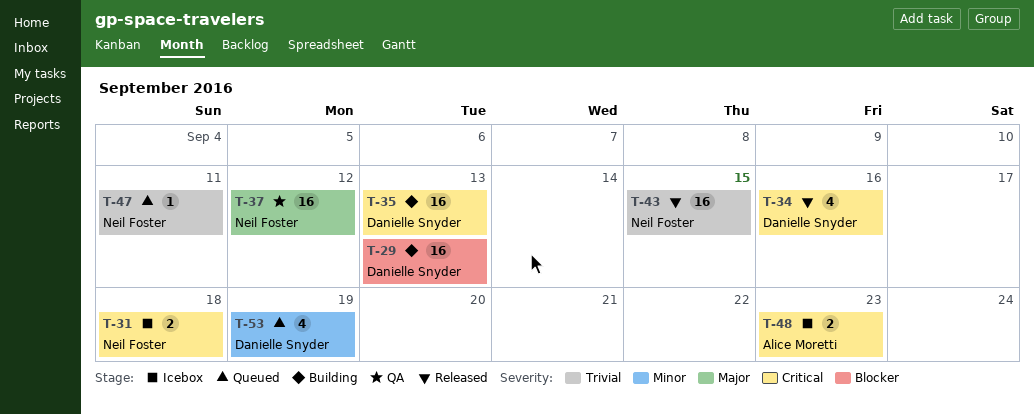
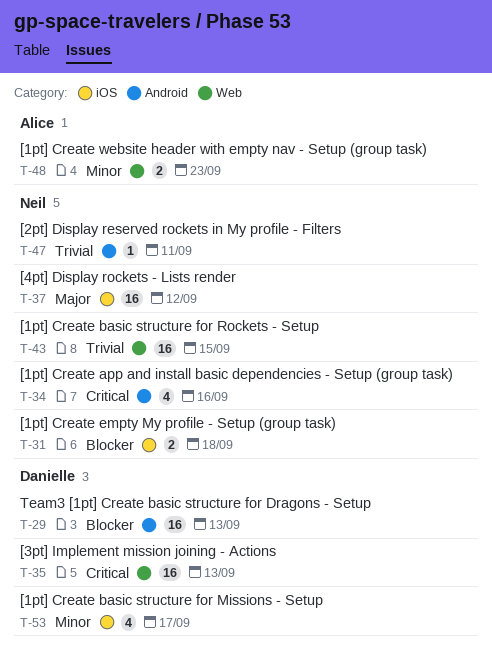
T-31, priority: Critical -> Blocker
T-34, owner: Danielle Snyder -> Neil Foster
T-48, priority: Critical -> Minor
T-53, due: Sep 19 -> Sep 17

